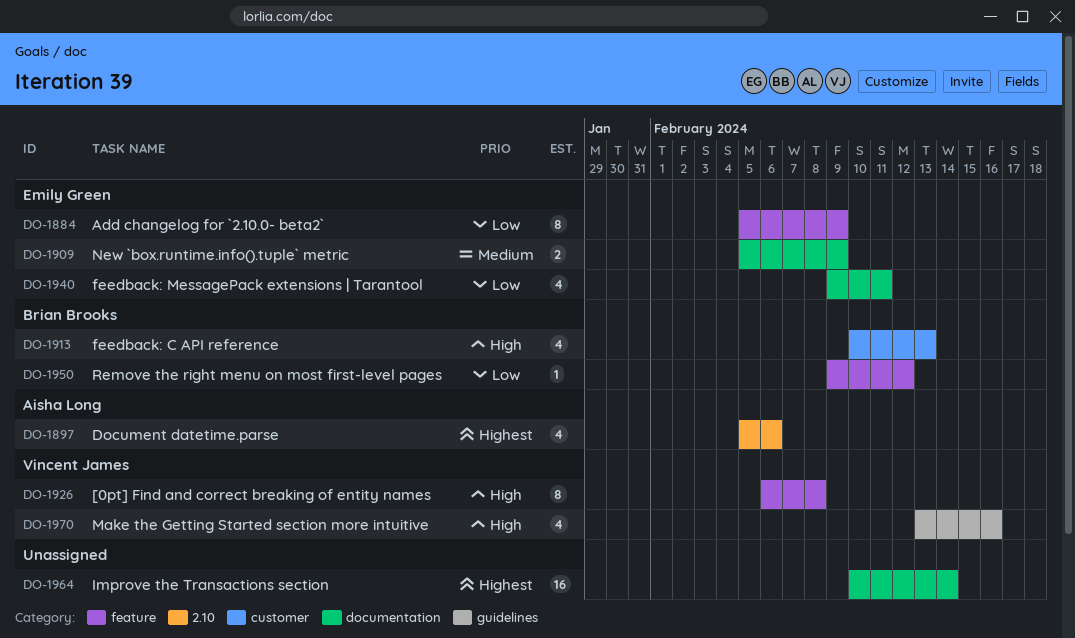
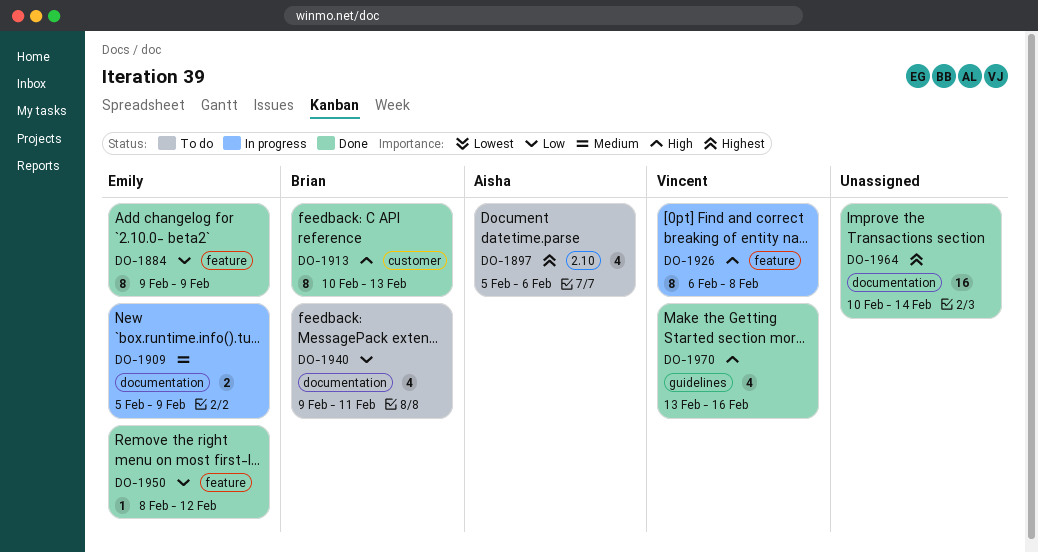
DO-1884, start: Feb 5 -> Feb 9
DO-1913, estimate: 4 -> 8
DO-1940, owner: Emily Green -> Brian Brooks
DO-1950, owner: Brian Brooks -> Emily Green
DO-1950, start: Feb 9 -> Feb 8

